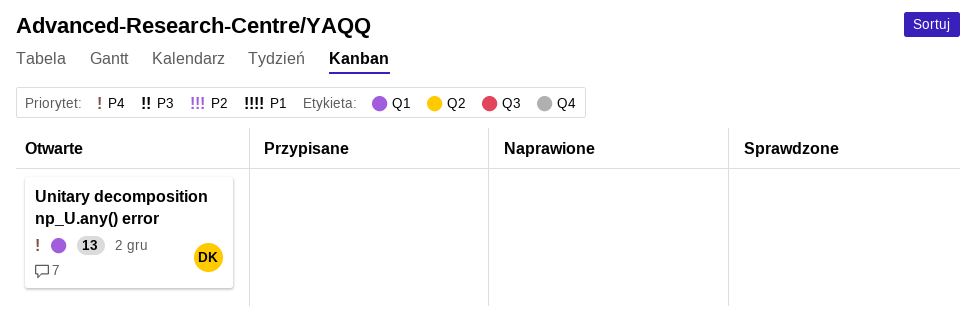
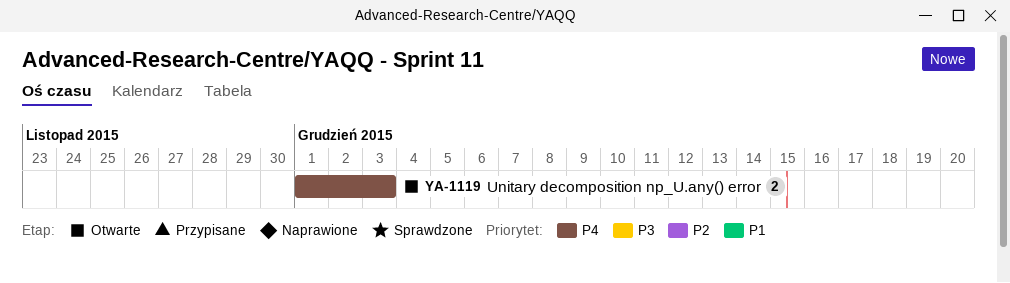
Unitary decomposition np_U.any() error, estimate: 13 -> 2
Unitary decomposition np_U.any() error, due: Dec 2 -> Dec 3

